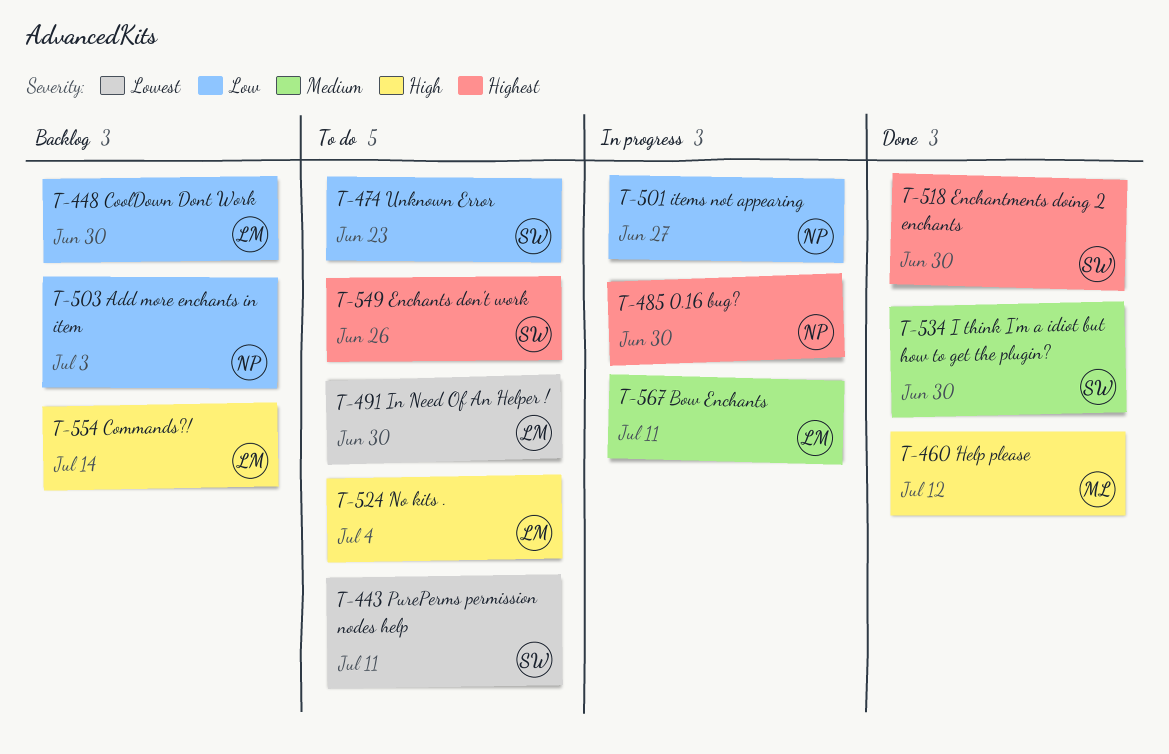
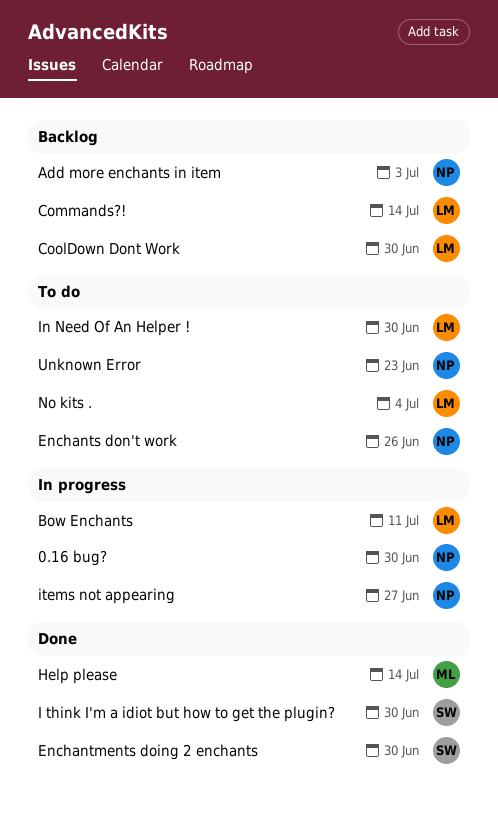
Enchants don't work, owner: SW -> NP
Help please, due: Jul 12 -> Jul 14
PurePerms permission nodes help: present -> none
Unknown Error, owner: SW -> NP

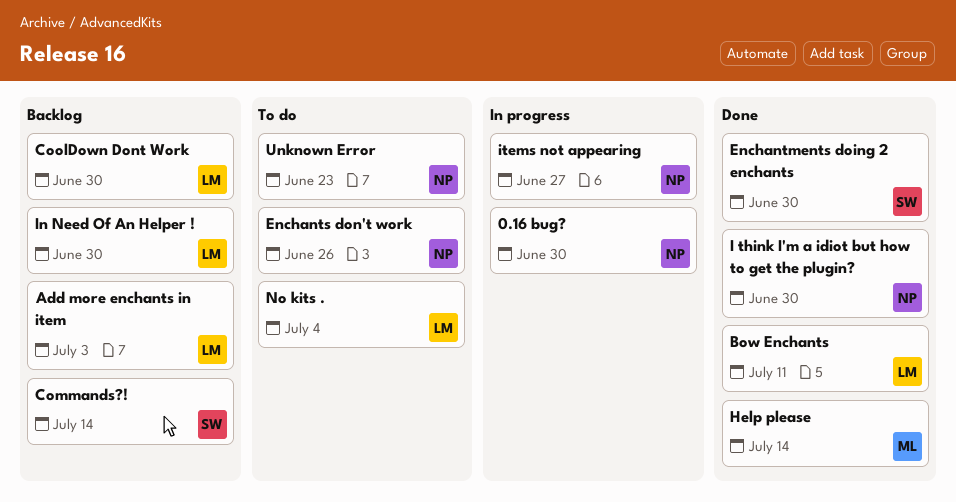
Add more enchants in item, owner: NP -> LM
Bow Enchants, status: In progress -> Done
Commands?!, owner: LM -> SW
I think I'm a idiot but how to get the plugin?, owner: SW -> NP
In Need Of An Helper !, status: To do -> Backlog

